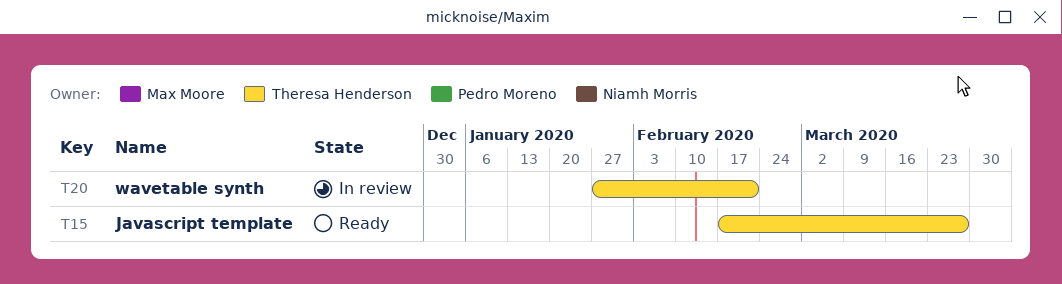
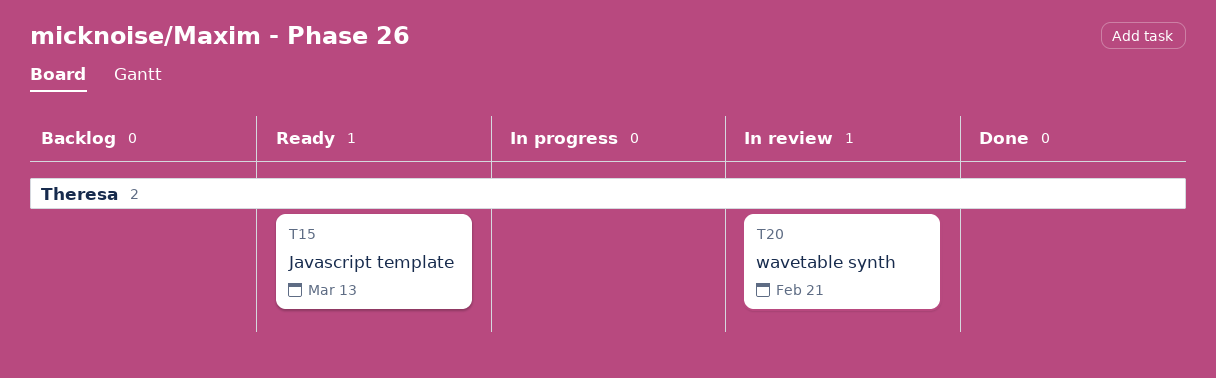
T15, due: Mar 27 -> Mar 13

